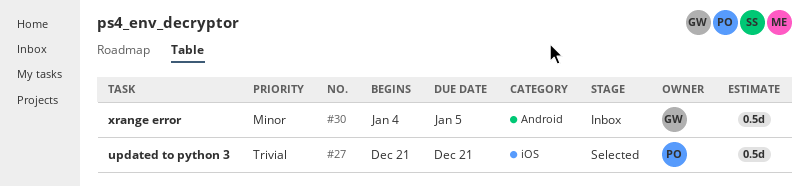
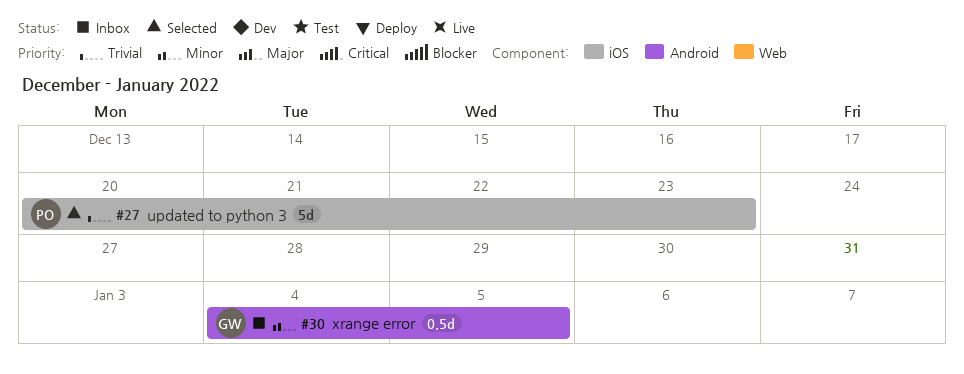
#27, estimate: 0.5d -> 5d
#27, start: Dec 21 -> Dec 20
#27, due: Dec 21 -> Dec 23

